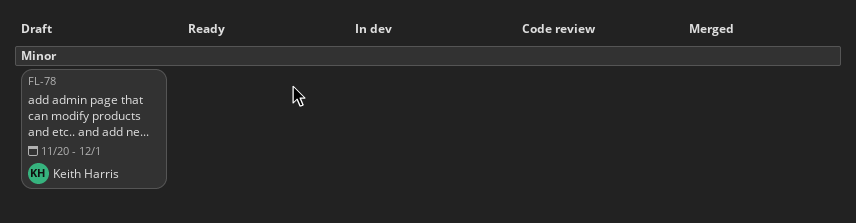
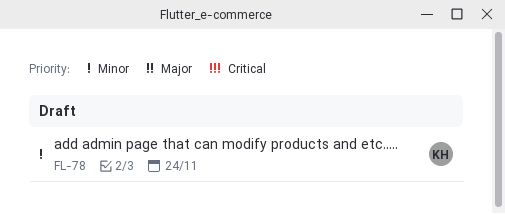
FL-78, due: Dec 1 -> Nov 24

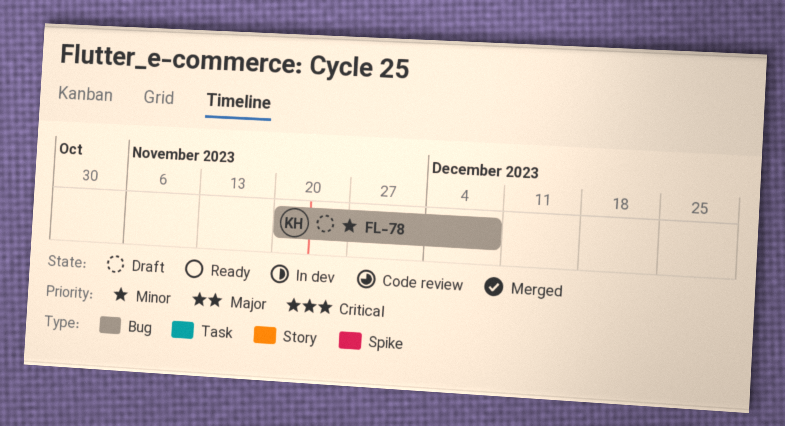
FL-78, due: Nov 24 -> Dec 8

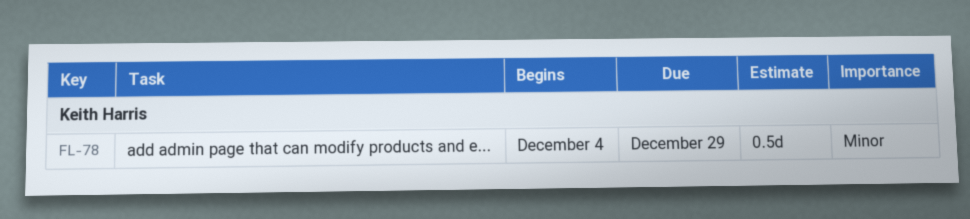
FL-78, start: Nov 20 -> Dec 4
FL-78, due: Dec 8 -> Dec 29

